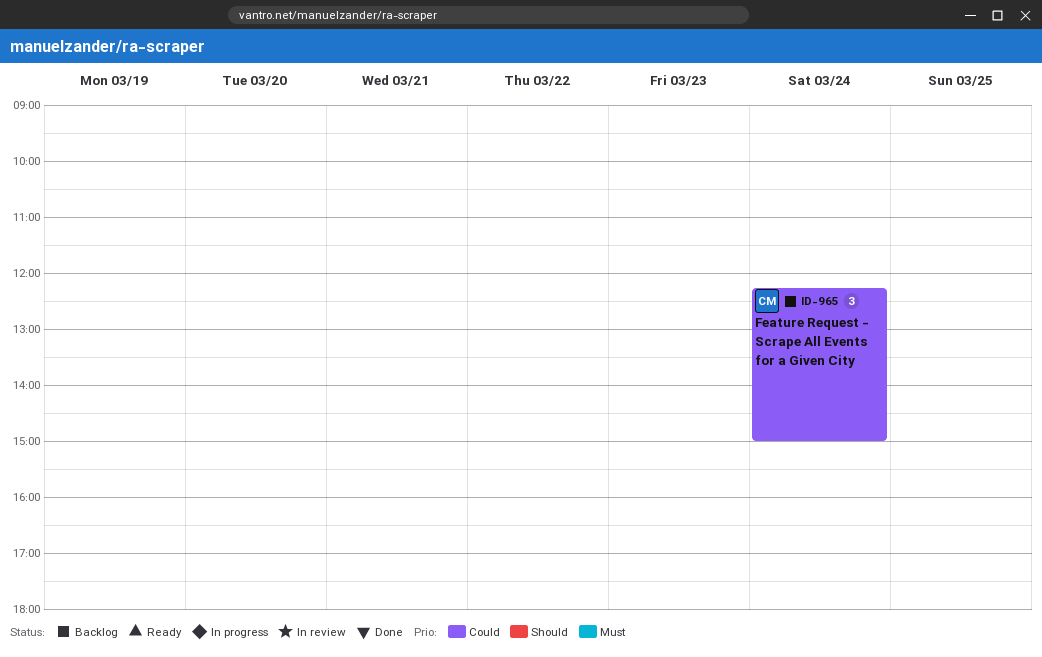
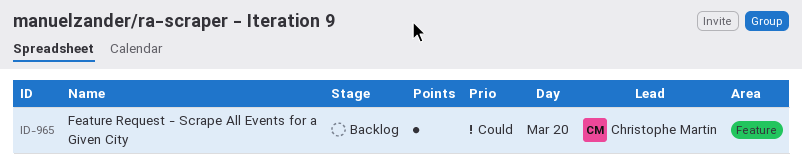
ID-965, estimate: 3 -> 1
ID-965, day: Mar 24 -> Mar 20

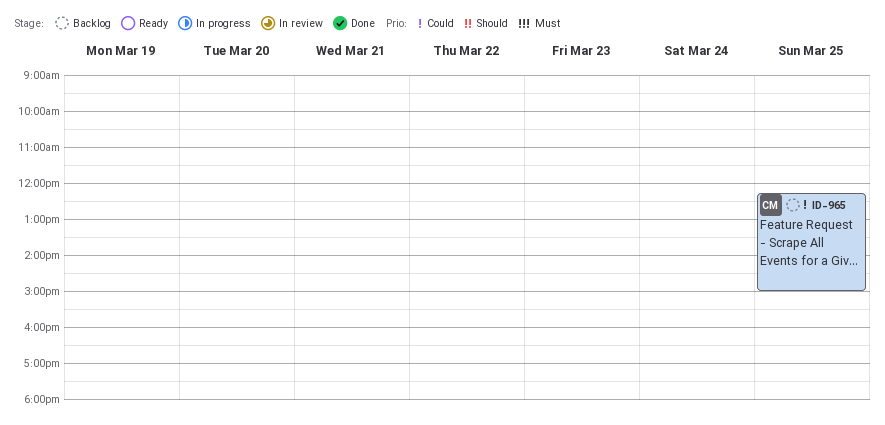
ID-965, day: Mar 20 -> Mar 25

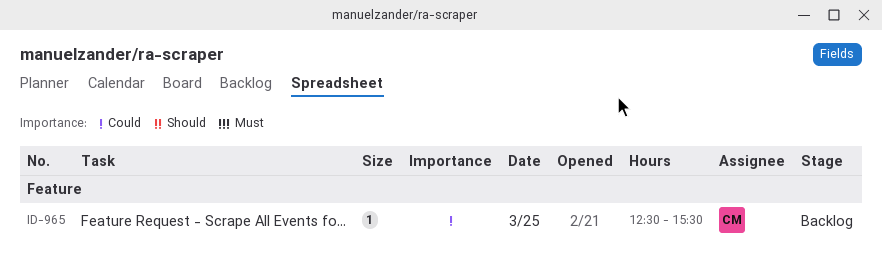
ID-965, begins: 12:15 -> 12:30
ID-965, ends: 15:00 -> 15:30

